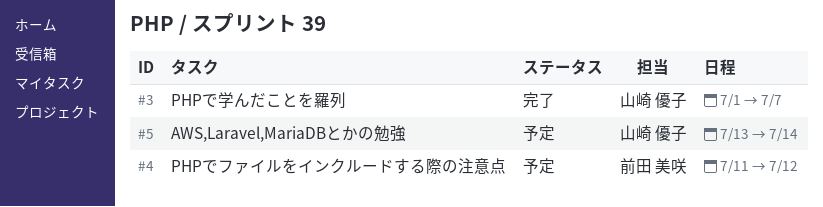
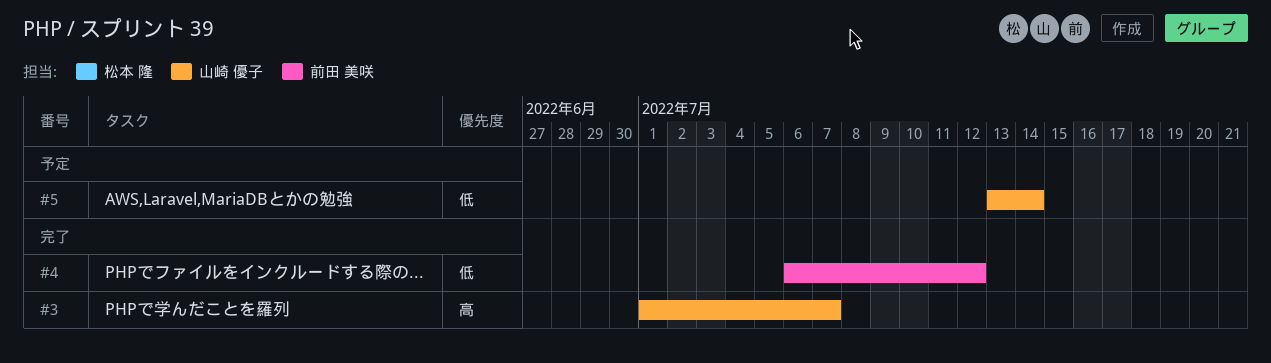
#4, status: 予定 -> 完了
#4, start: Jul 11 -> Jul 6

